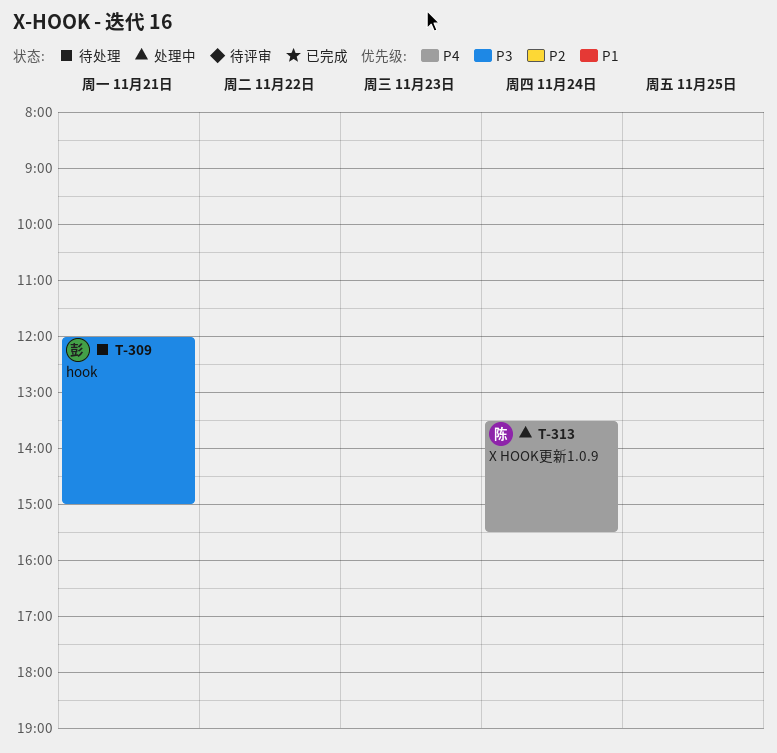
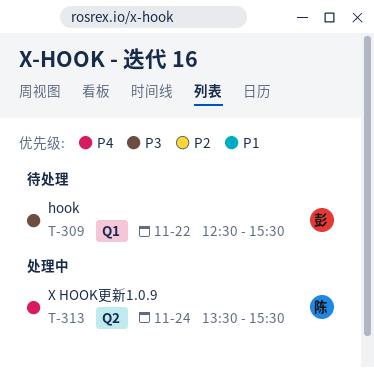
T-309, day: Nov 21 -> Nov 22
T-309, begins: 12:00 -> 12:30
T-309, ends: 15:00 -> 15:30

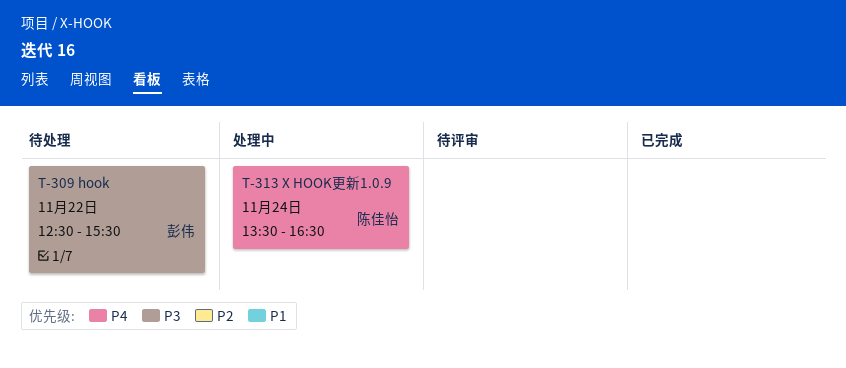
T-313, ends: 15:30 -> 16:30

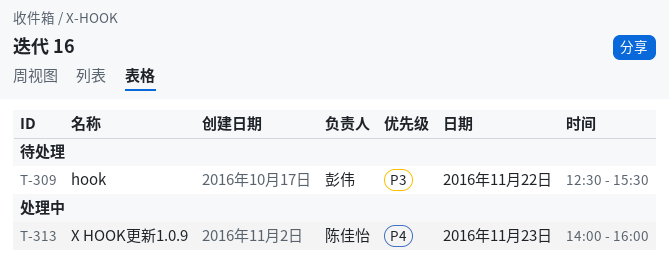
T-313, day: Nov 24 -> Nov 23
T-313, begins: 13:30 -> 14:00
T-313, ends: 16:30 -> 16:00

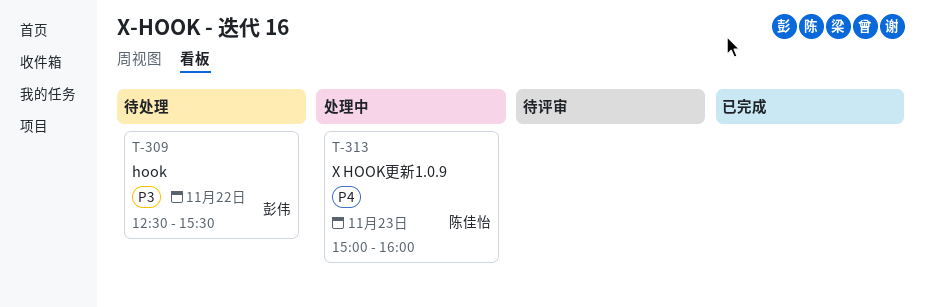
T-313, begins: 14:00 -> 15:00

